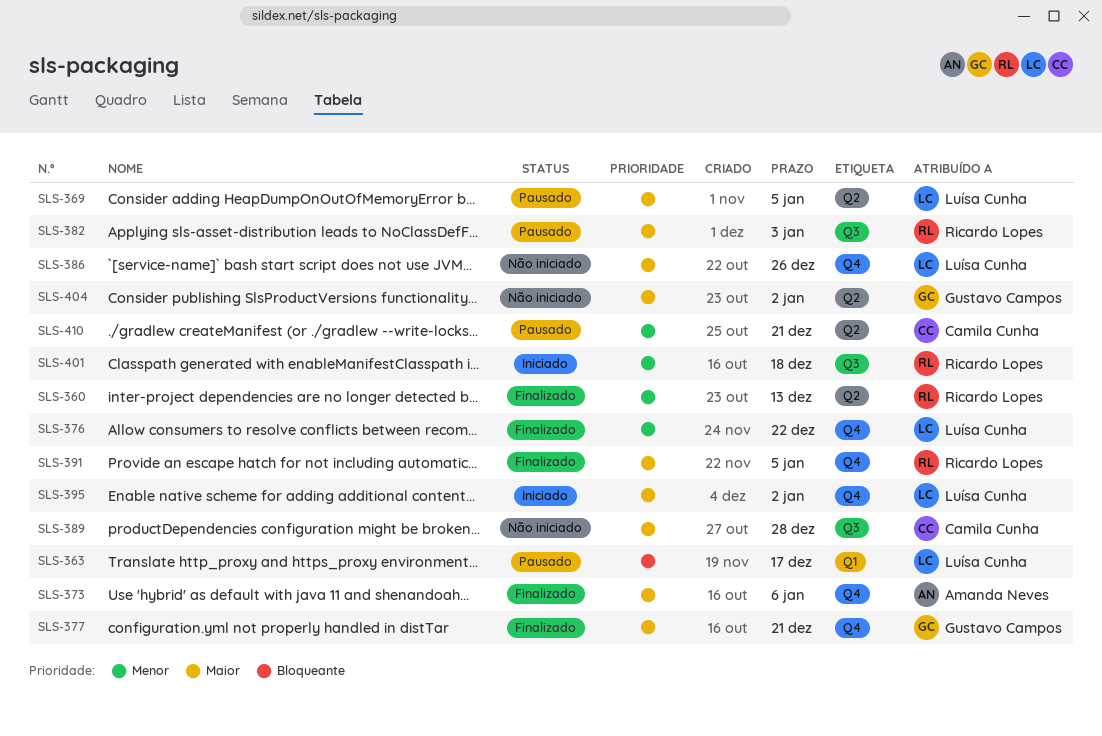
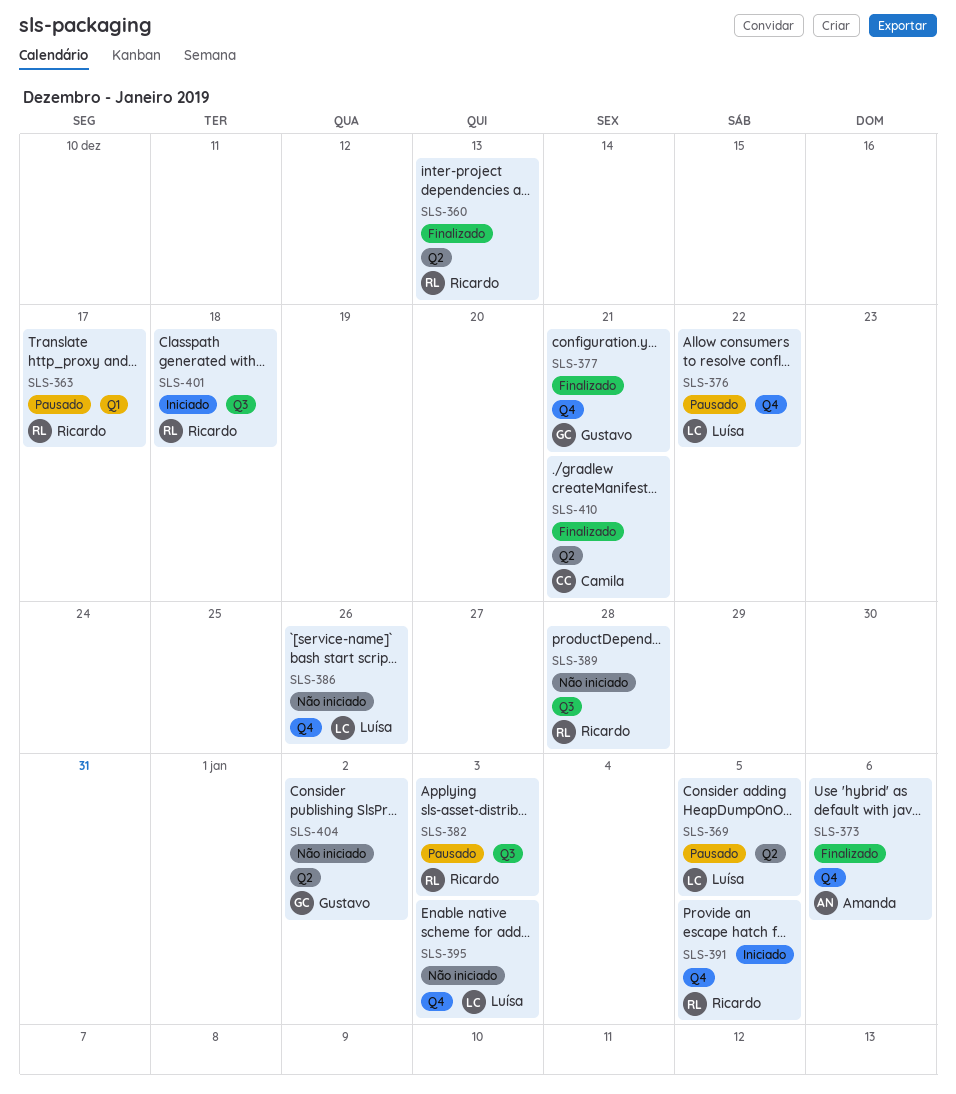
SLS-363, owner: Luísa Cunha -> Ricardo Lopes
SLS-376, status: Finalizado -> Pausado
SLS-389, owner: Camila Cunha -> Ricardo Lopes
SLS-391, status: Finalizado -> Iniciado
SLS-395, status: Iniciado -> Não iniciado
SLS-395, due: Jan 2 -> Jan 3
SLS-410, status: Pausado -> Finalizado

